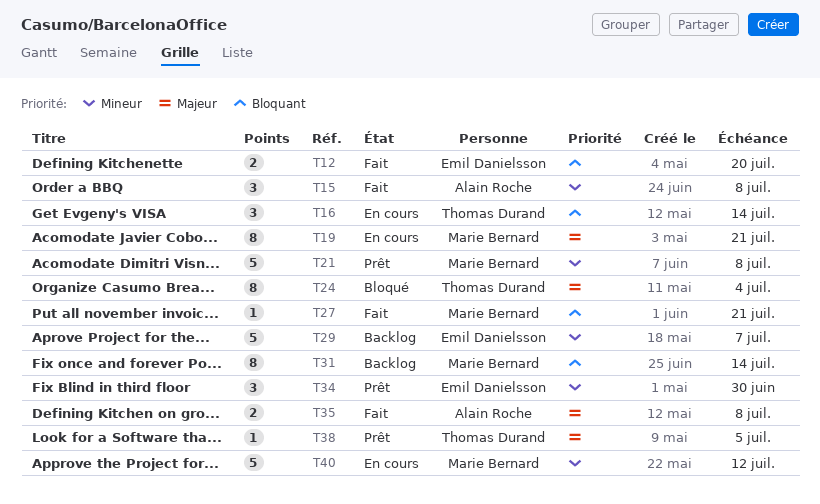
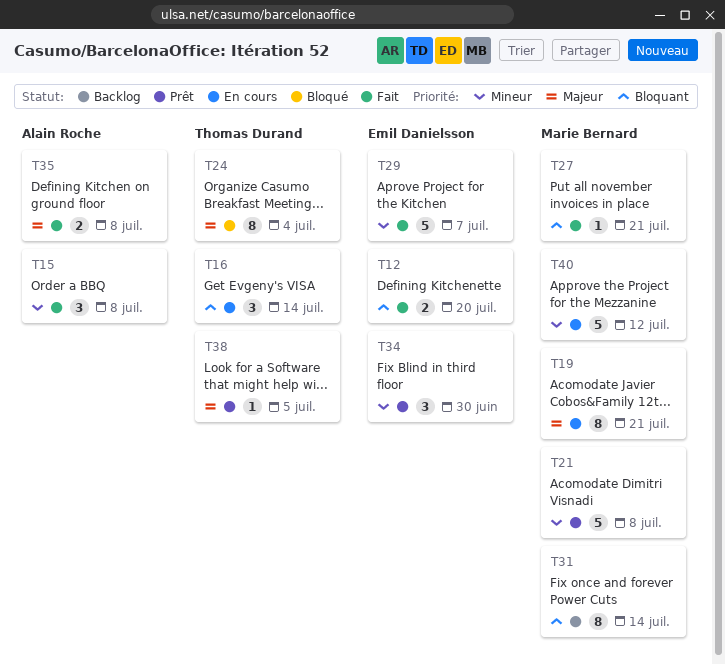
T29, status: Backlog -> Fait

